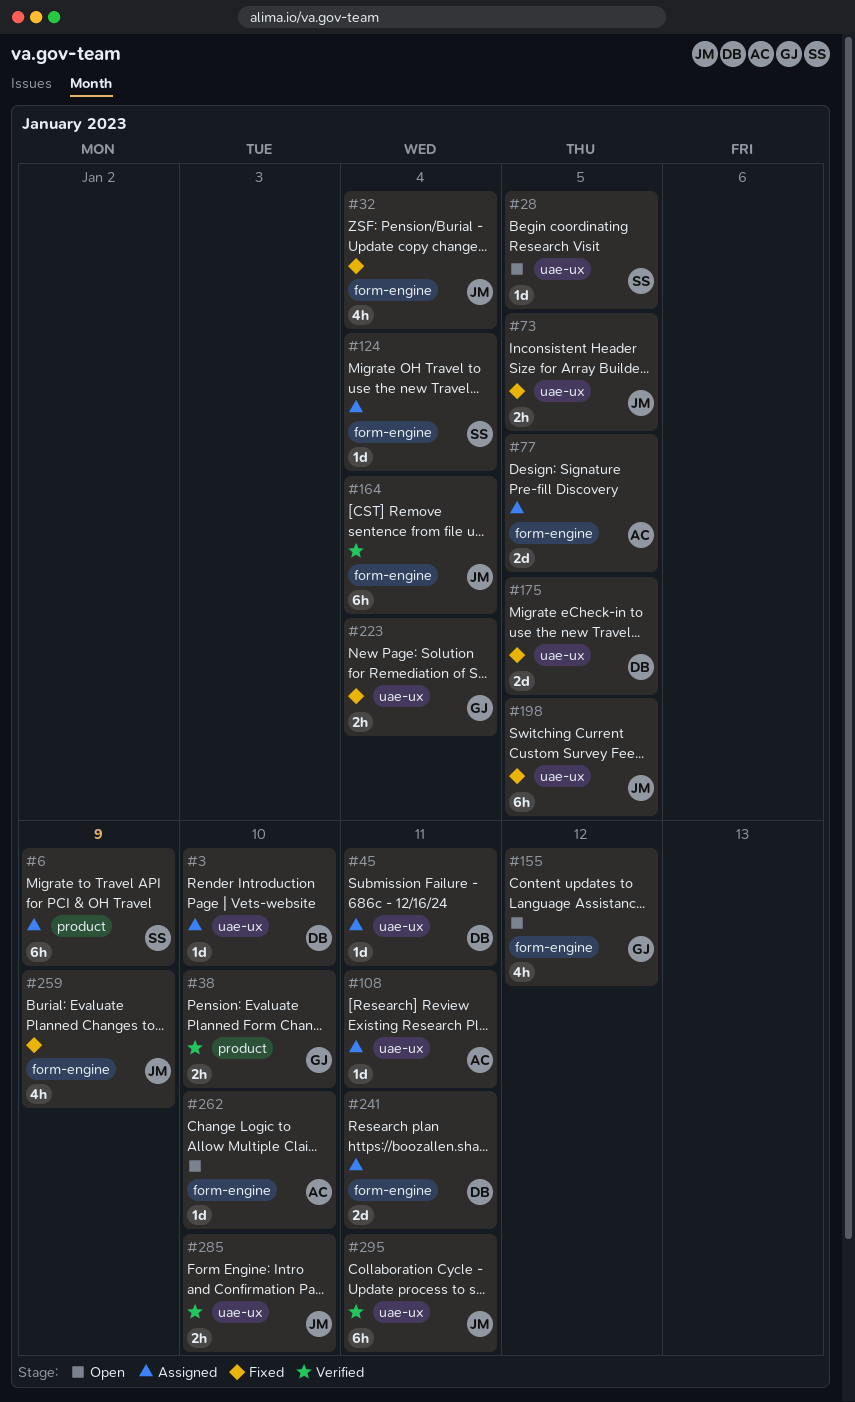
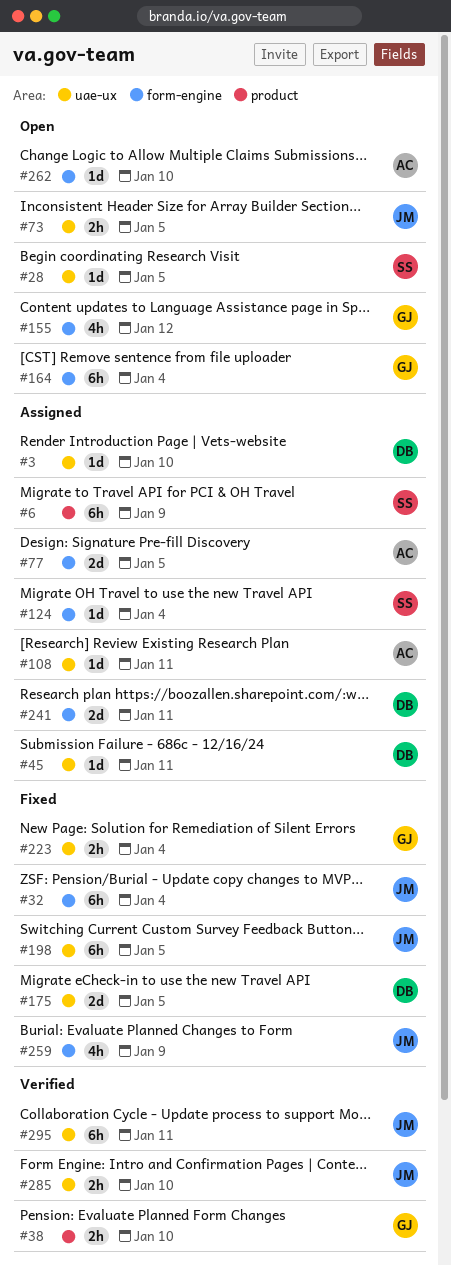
#32, estimate: 4h -> 6h
#73, status: Fixed -> Open
#164, status: Verified -> Open
#164, owner: JM -> GJ

